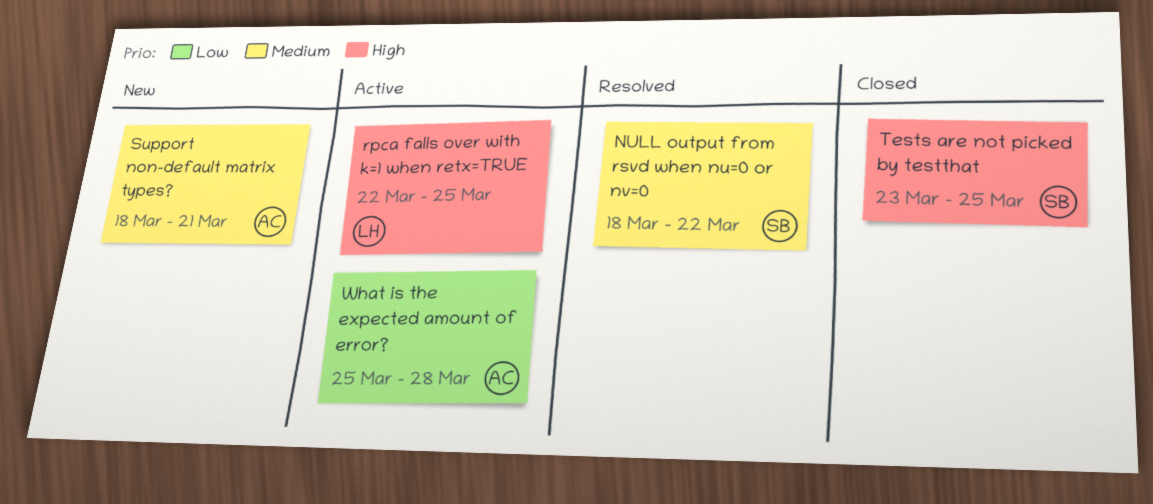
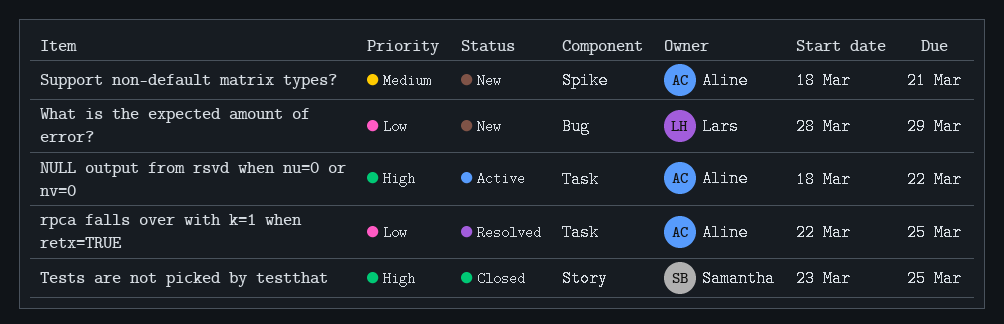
NULL output from rsvd when nu=0 or nv=0, status: Resolved -> Active
NULL output from rsvd when nu=0 or nv=0, owner: Samantha -> Aline
NULL output from rsvd when nu=0 or nv=0, priority: Medium -> High
rpca falls over with k=1 when retx=TRUE, status: Active -> Resolved
rpca falls over with k=1 when retx=TRUE, owner: Lars -> Aline
rpca falls over with k=1 when retx=TRUE, priority: High -> Low
What is the expected amount of error?, status: Active -> New
What is the expected amount of error?, owner: Aline -> Lars
What is the expected amount of error?, start: Mar 25 -> Mar 28
What is the expected amount of error?, due: Mar 28 -> Mar 29

